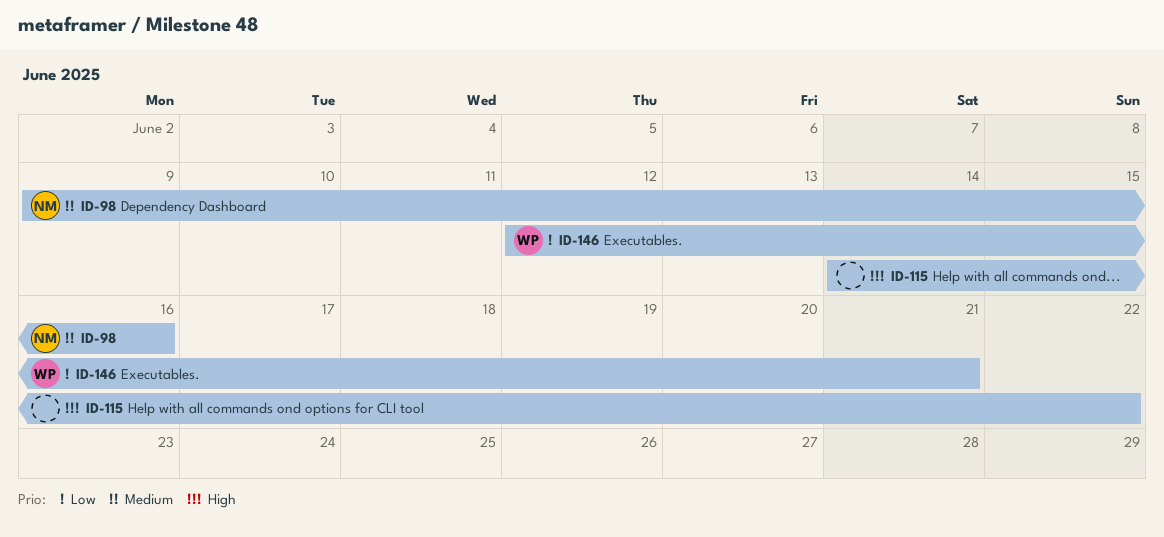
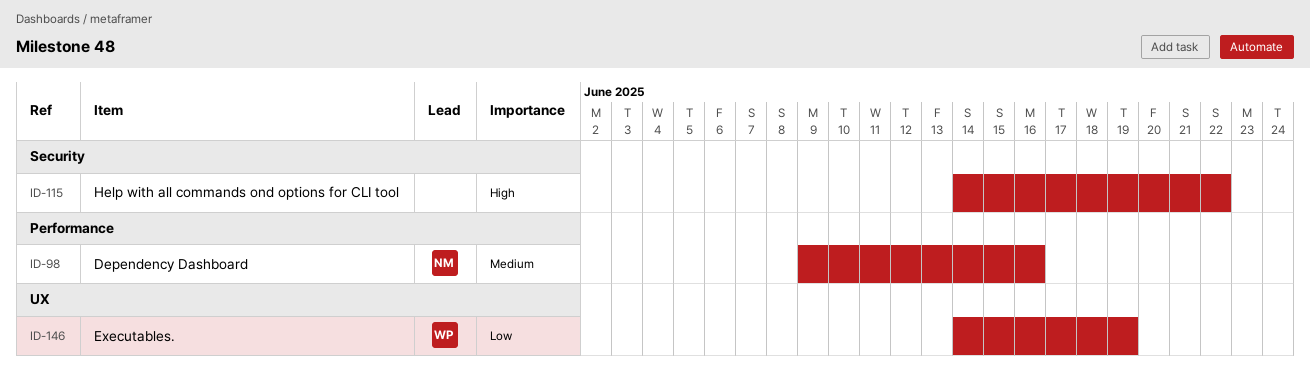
ID-146, start: Jun 12 -> Jun 14
ID-146, due: Jun 21 -> Jun 19

